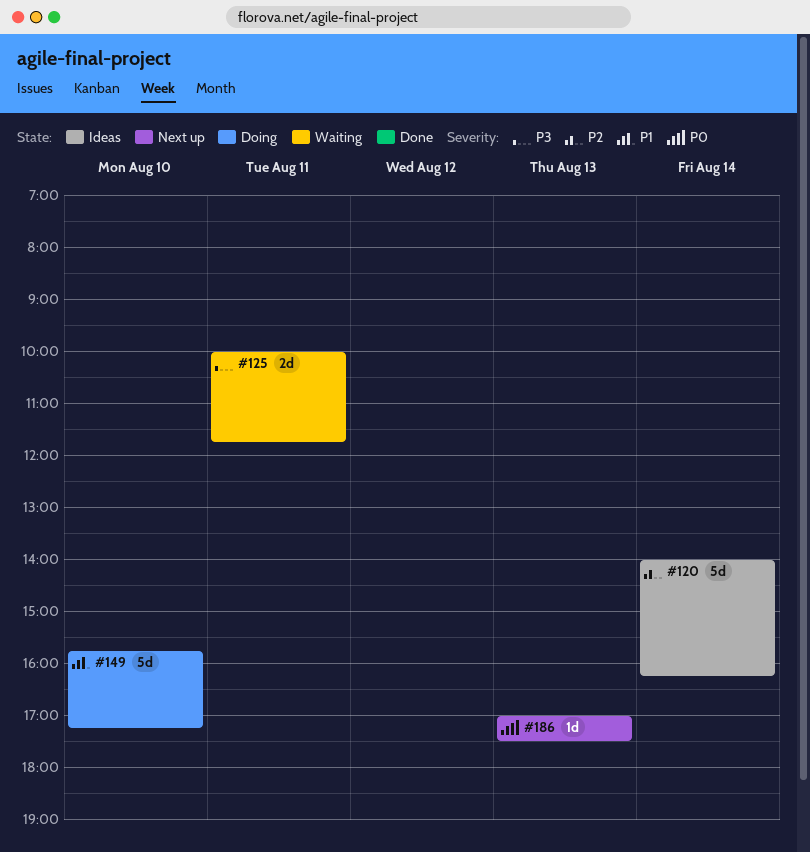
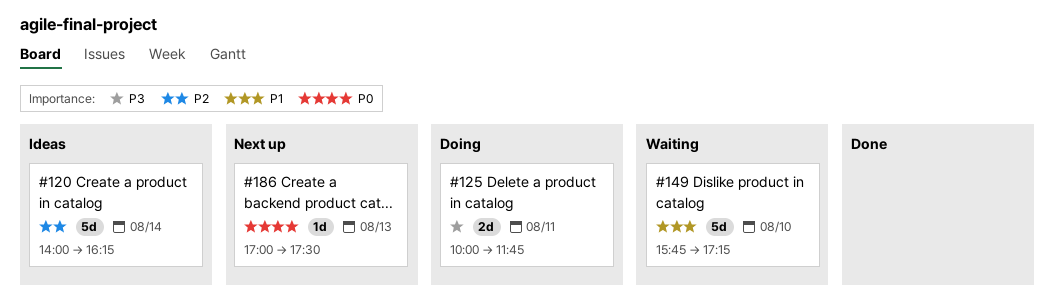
#125, status: Waiting -> Doing
#149, status: Doing -> Waiting

